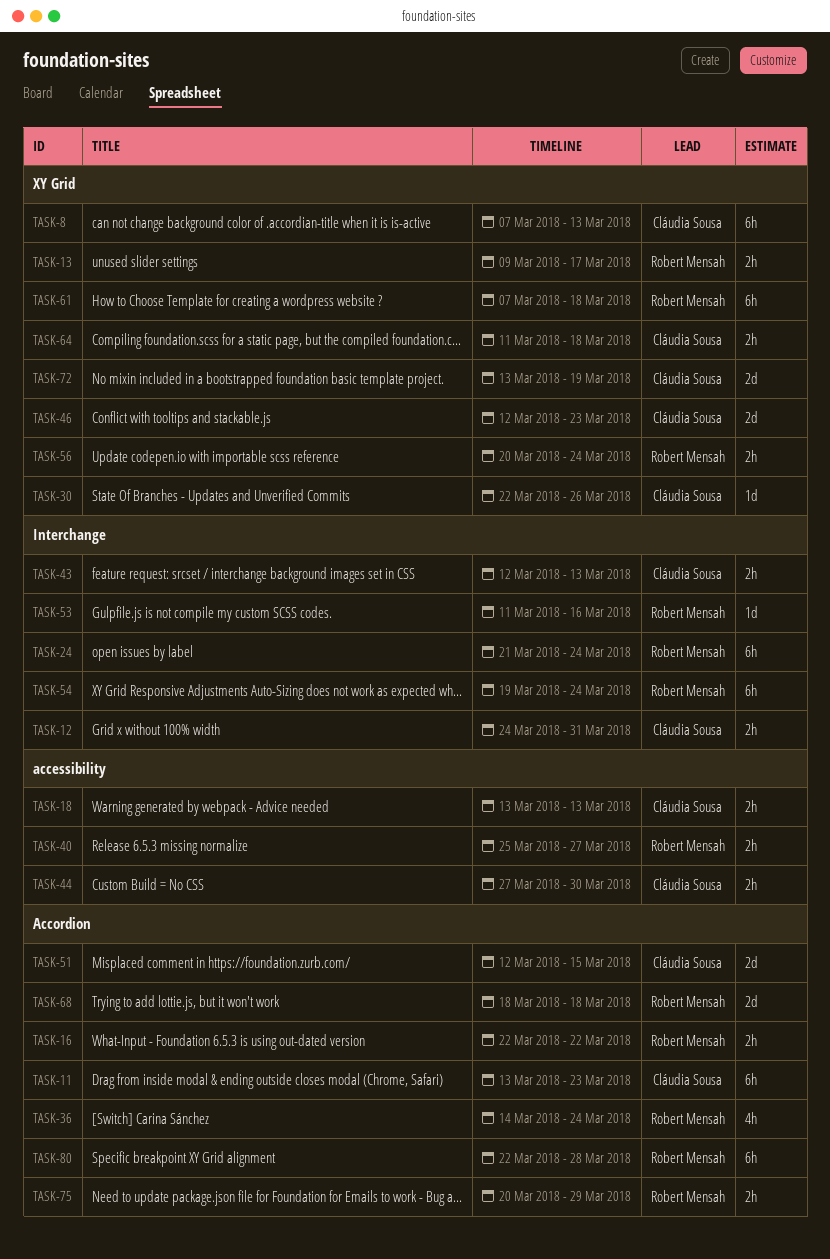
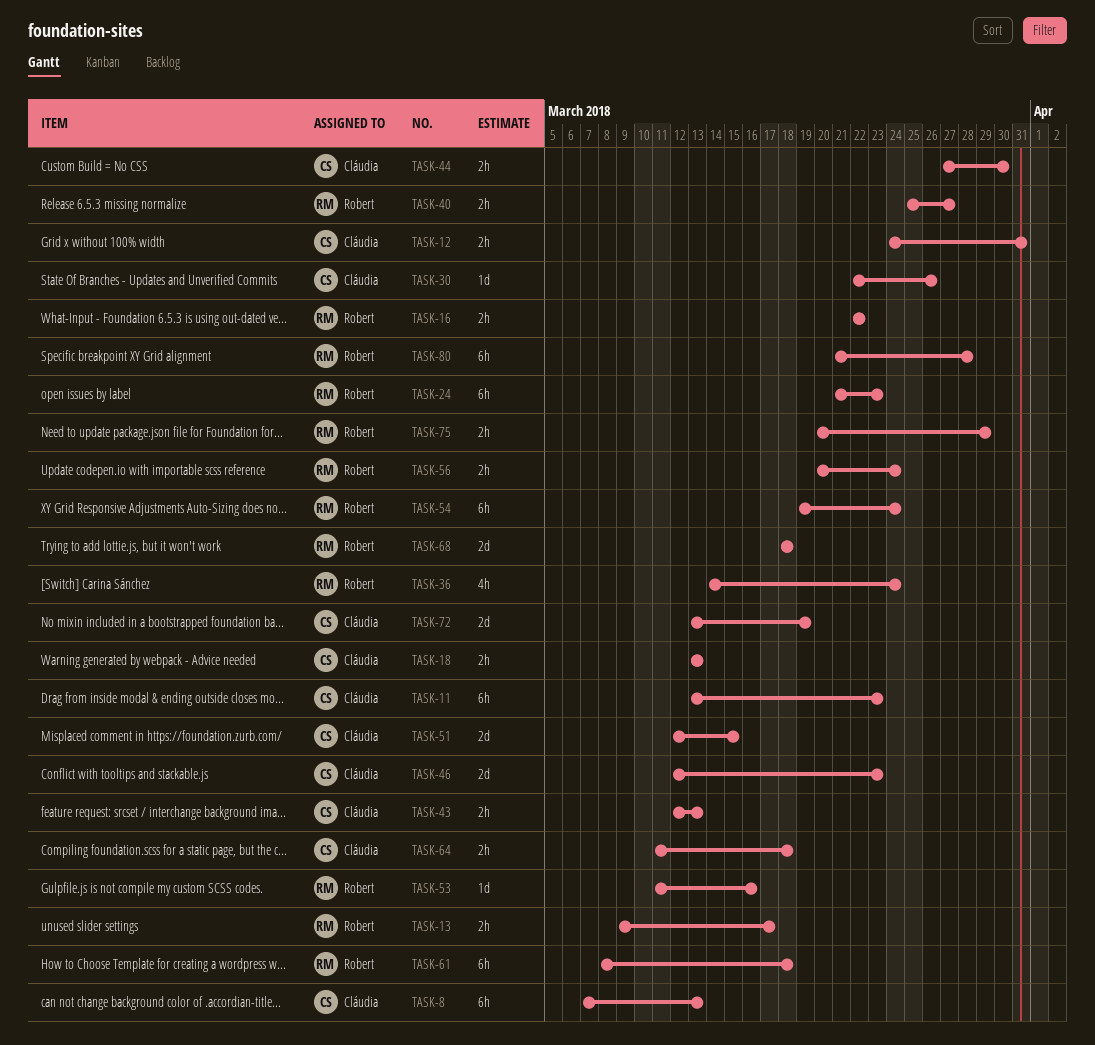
TASK-24, due: Mar 24 -> Mar 23
TASK-61, start: Mar 7 -> Mar 8
TASK-80, start: Mar 22 -> Mar 21

